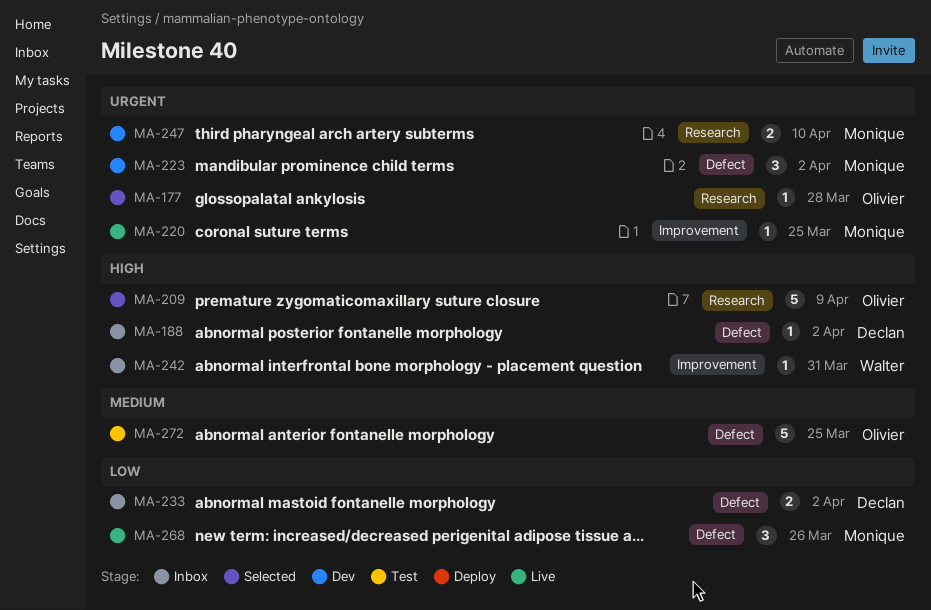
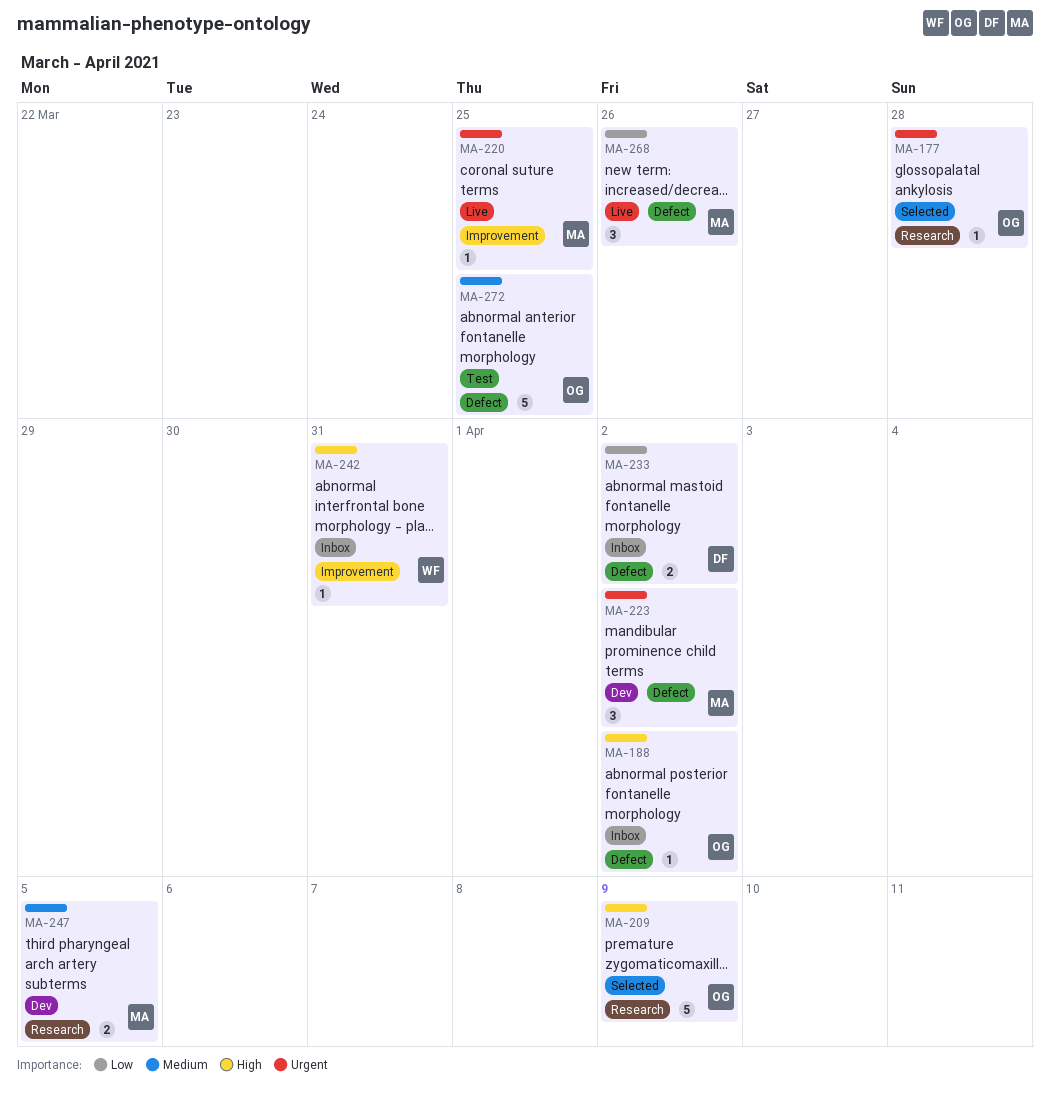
MA-188, owner: Declan -> Olivier
MA-247, priority: Urgent -> Medium
MA-247, due: Apr 10 -> Apr 5

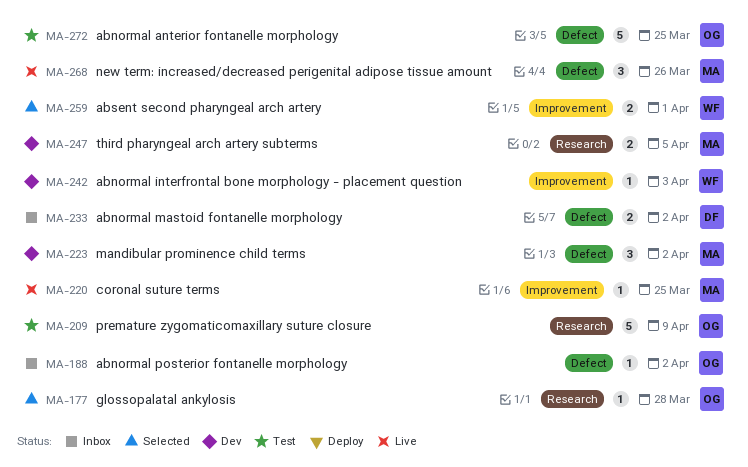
MA-209, status: Selected -> Test
MA-242, status: Inbox -> Dev
MA-242, due: Mar 31 -> Apr 3
MA-259: none -> present

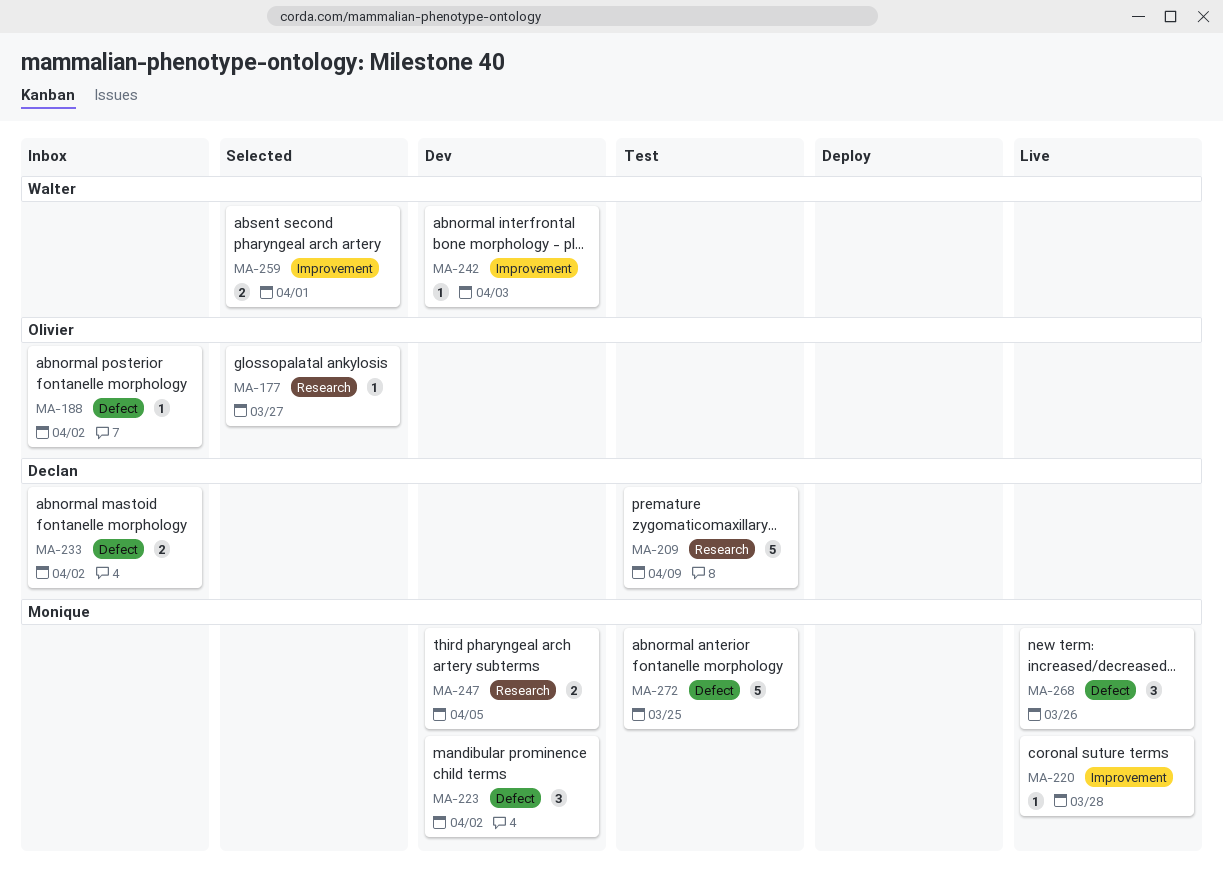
MA-177, due: Mar 28 -> Mar 27
MA-209, owner: Olivier -> Declan
MA-220, due: Mar 25 -> Mar 28
MA-272, owner: Olivier -> Monique

